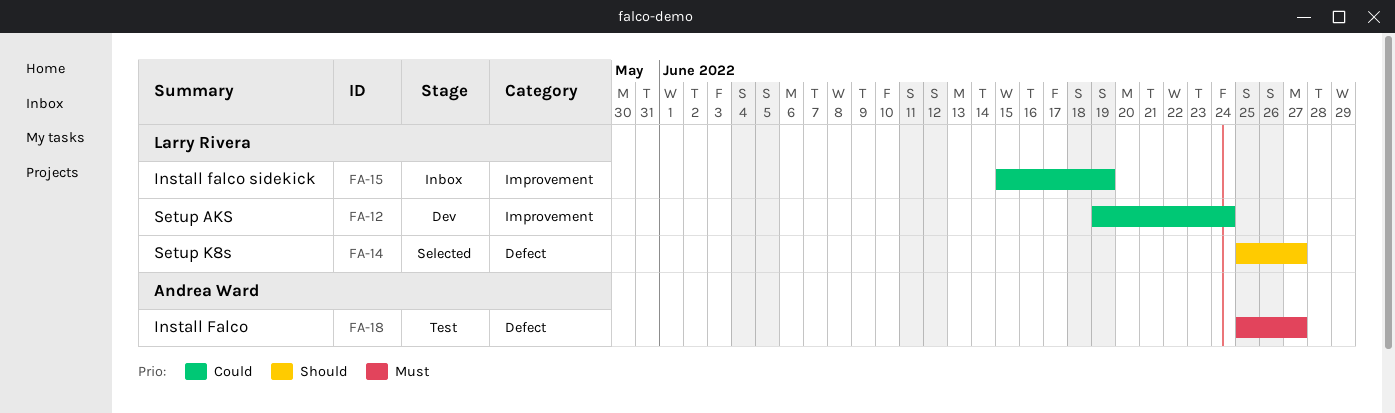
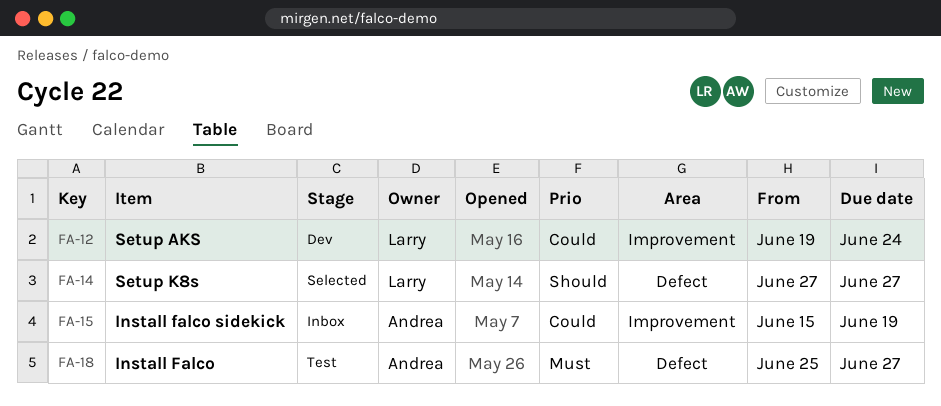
FA-14, start: Jun 25 -> Jun 27
FA-15, owner: Larry Rivera -> Andrea Ward

